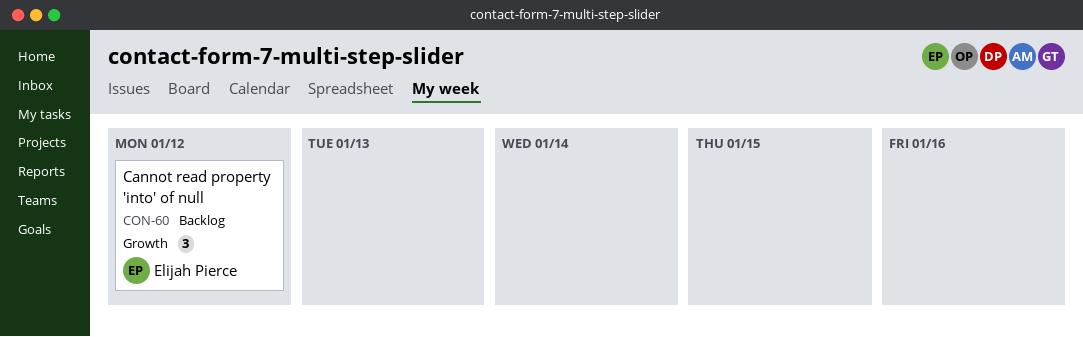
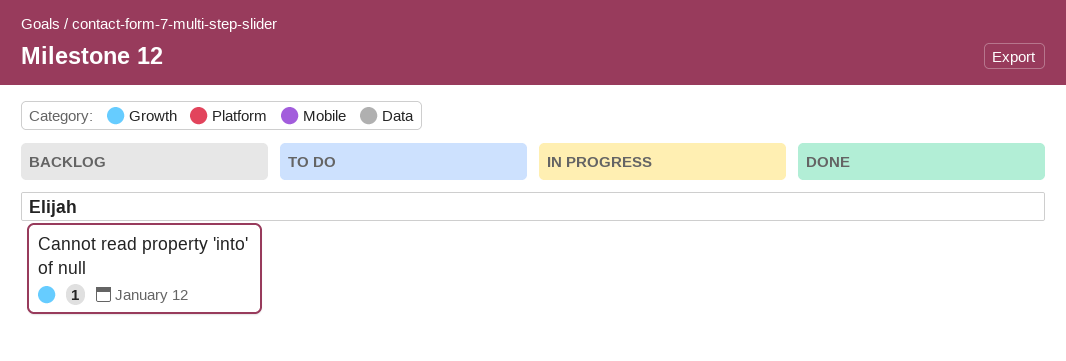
Cannot read property 'into' of null, estimate: 3 -> 1

